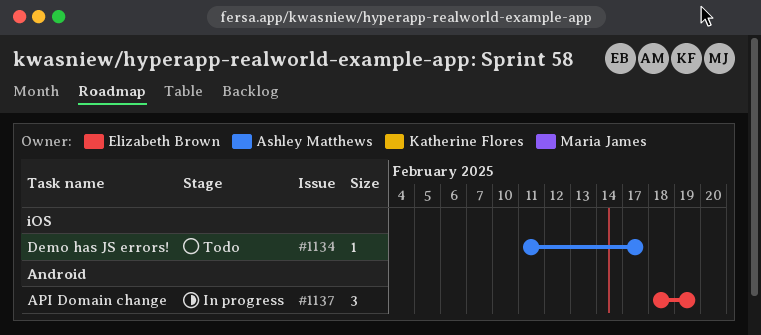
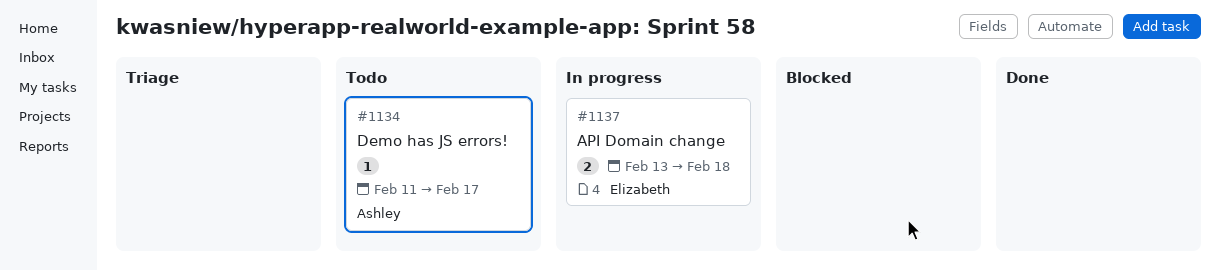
#1137, estimate: 3 -> 2
#1137, start: Feb 18 -> Feb 13
#1137, due: Feb 19 -> Feb 18

